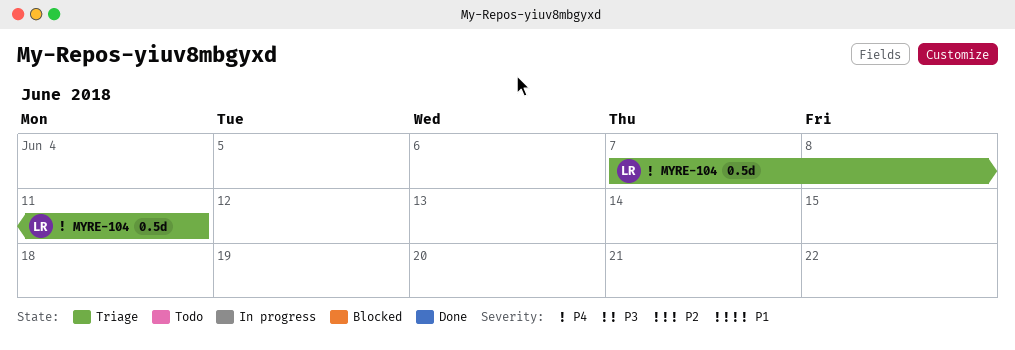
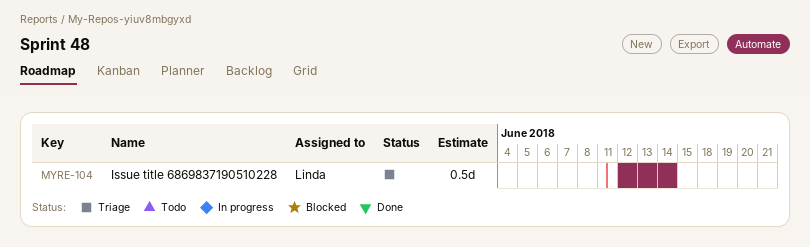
MYRE-104, start: Jun 7 -> Jun 12
MYRE-104, due: Jun 11 -> Jun 14

